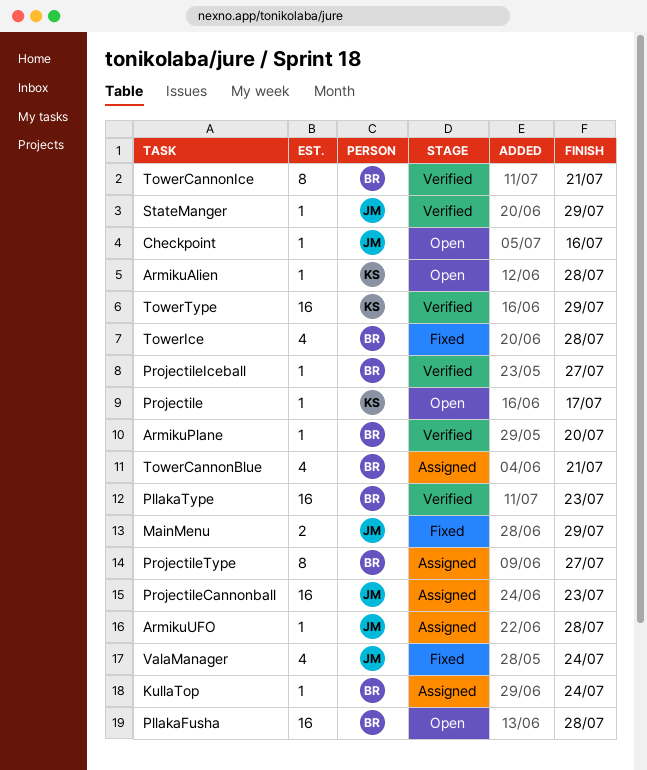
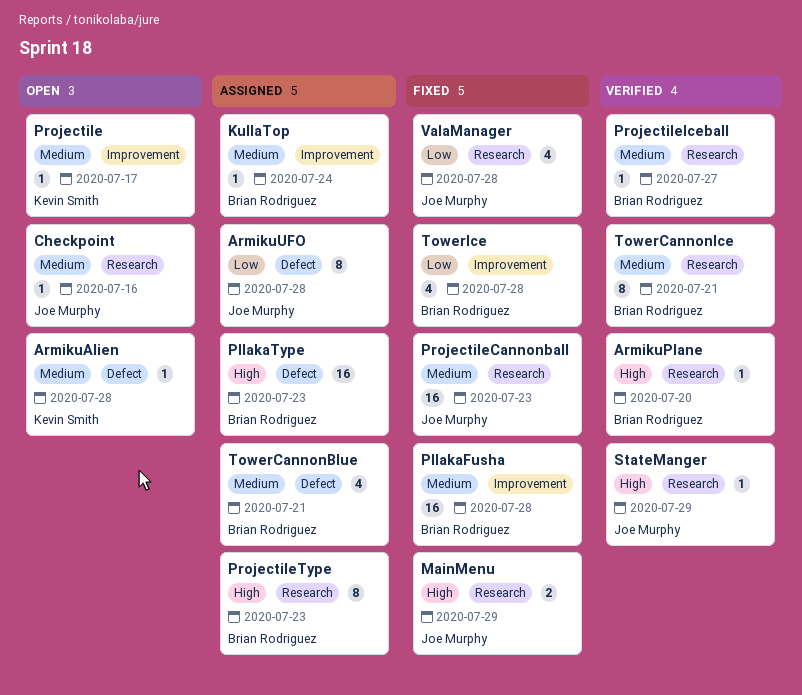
ArmikuUFO, estimate: 1 -> 8
PllakaFusha, status: Open -> Fixed
PllakaType, status: Verified -> Assigned
ProjectileCannonball, status: Assigned -> Fixed
ProjectileType, due: Jul 27 -> Jul 23
TowerType: present -> none
ValaManager, due: Jul 24 -> Jul 28

